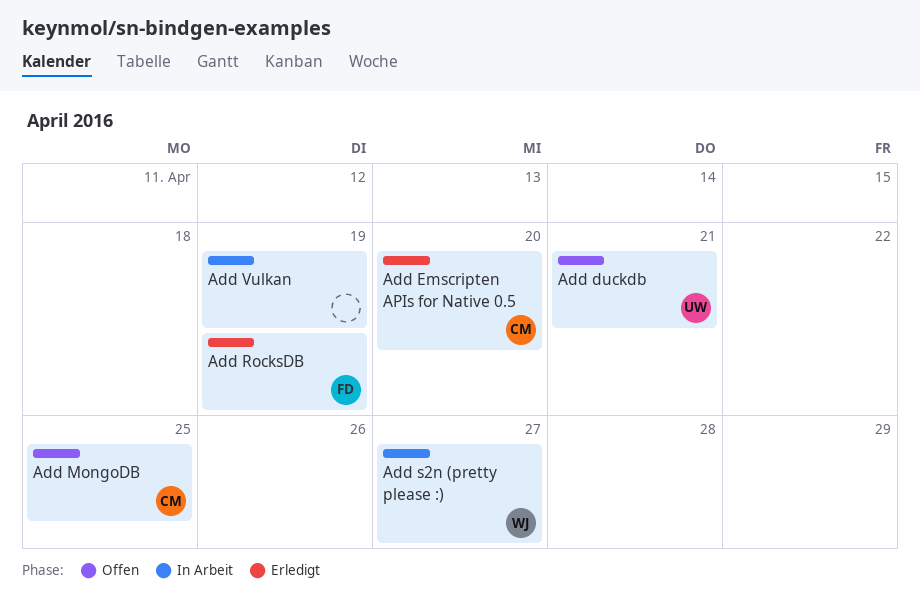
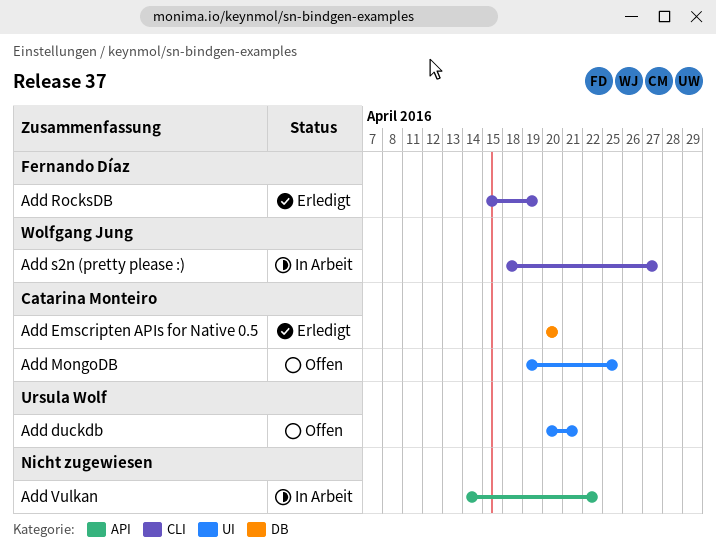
Add Vulkan, due: Apr 19 -> Apr 22

